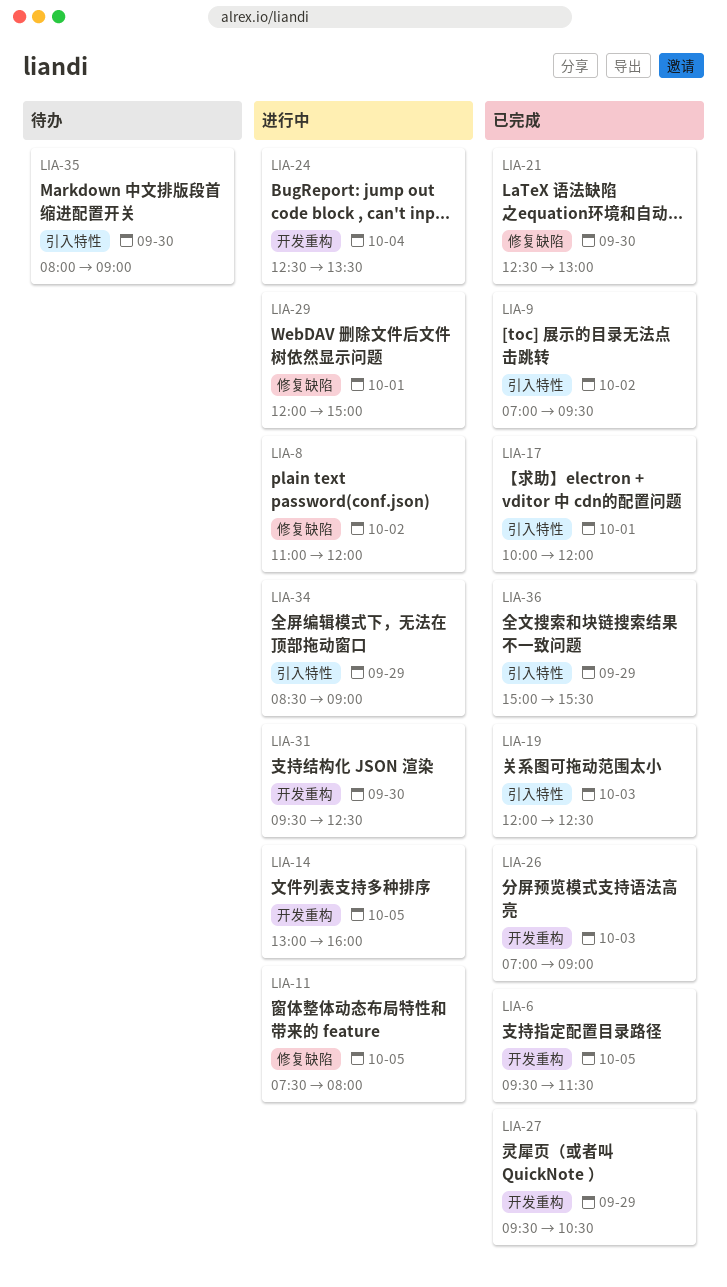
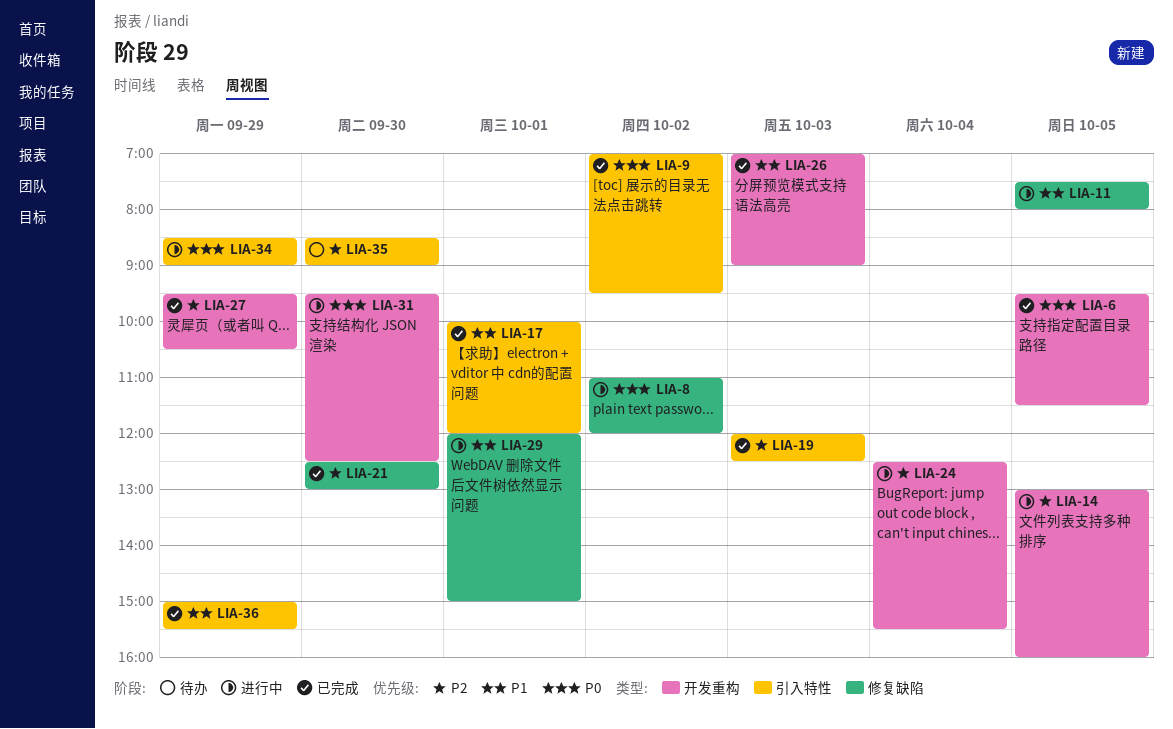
LIA-24, ends: 13:30 -> 15:30
LIA-35, begins: 08:00 -> 08:30

